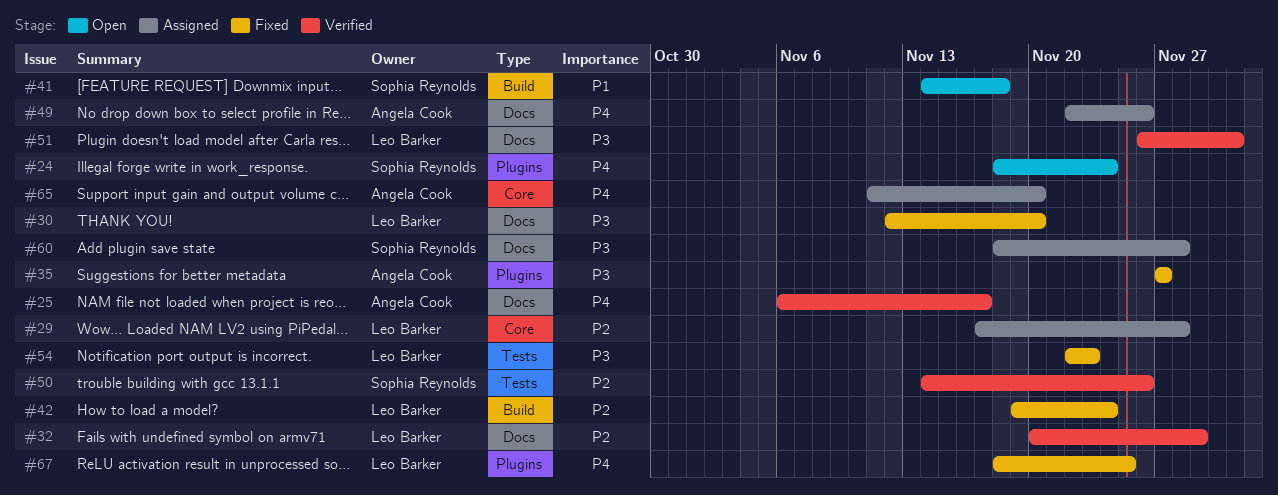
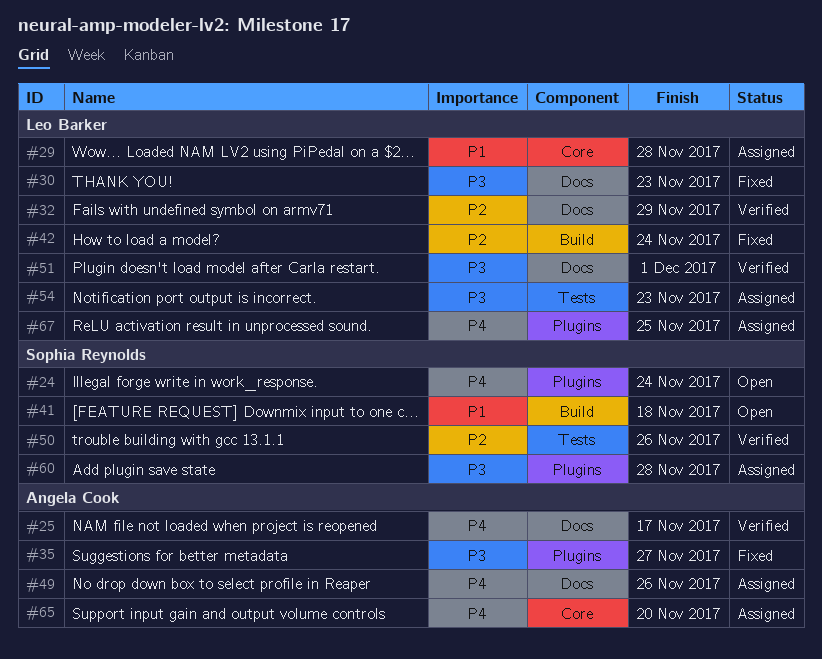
#29, priority: P2 -> P1
#30, due: Nov 20 -> Nov 23
#54, status: Fixed -> Assigned
#60, label: Docs -> Plugins
#67, status: Fixed -> Assigned

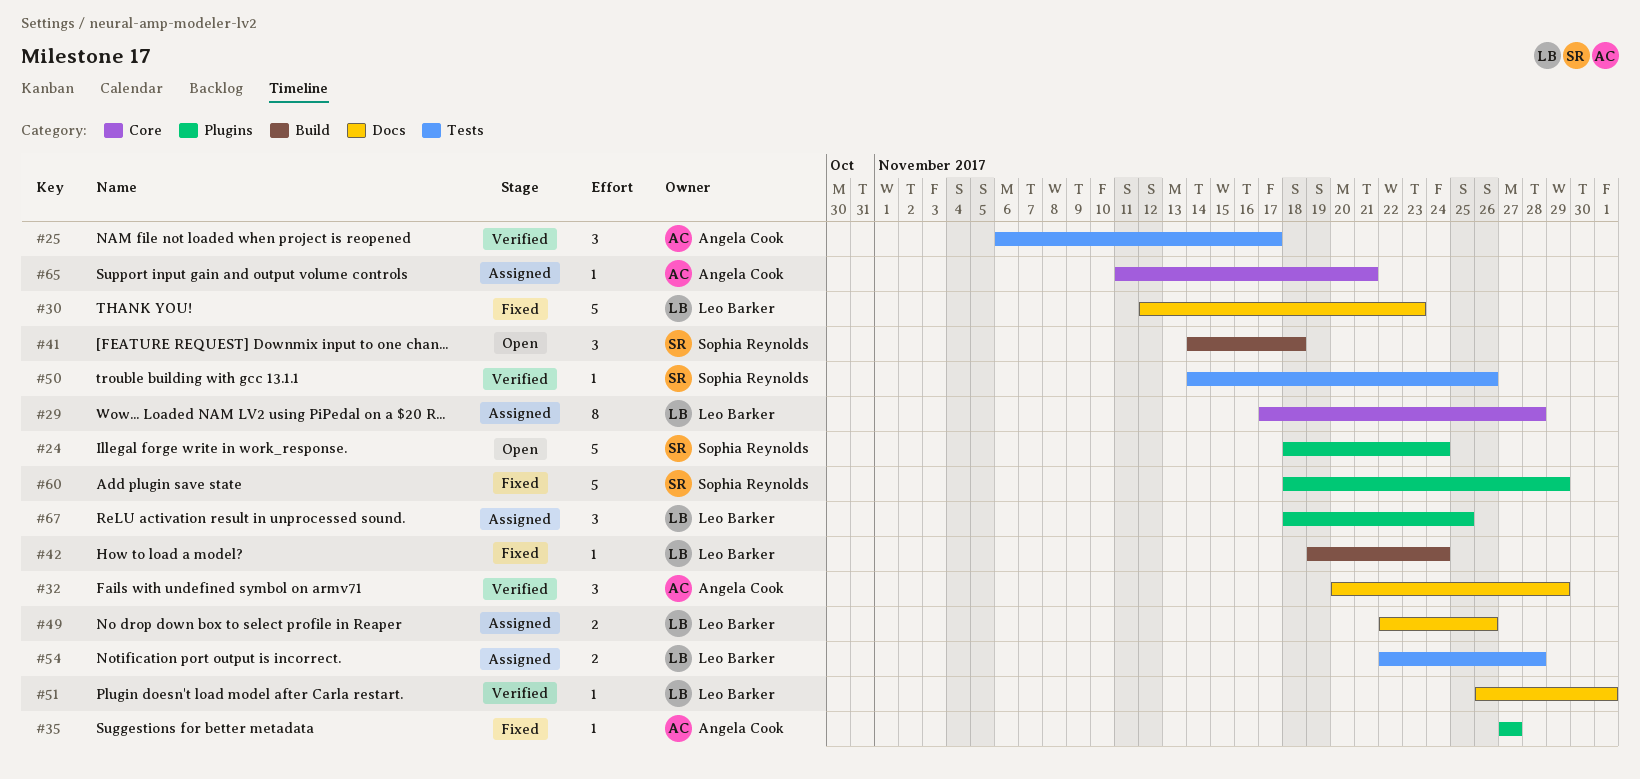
#25, label: Docs -> Tests
#32, owner: Leo Barker -> Angela Cook
#49, owner: Angela Cook -> Leo Barker
#54, due: Nov 23 -> Nov 28
#60, status: Assigned -> Fixed
#60, due: Nov 28 -> Nov 29
#65, due: Nov 20 -> Nov 21

